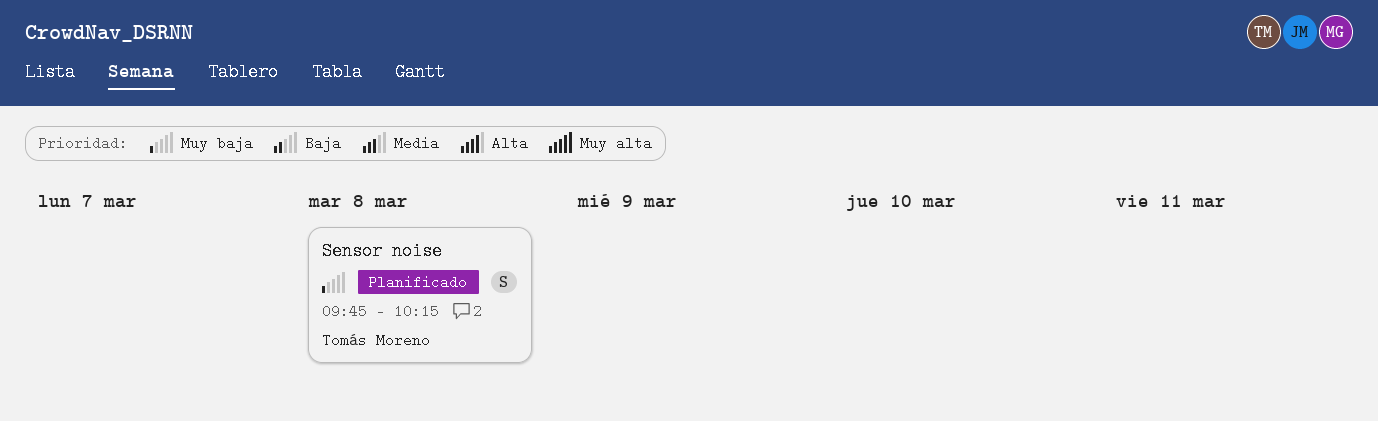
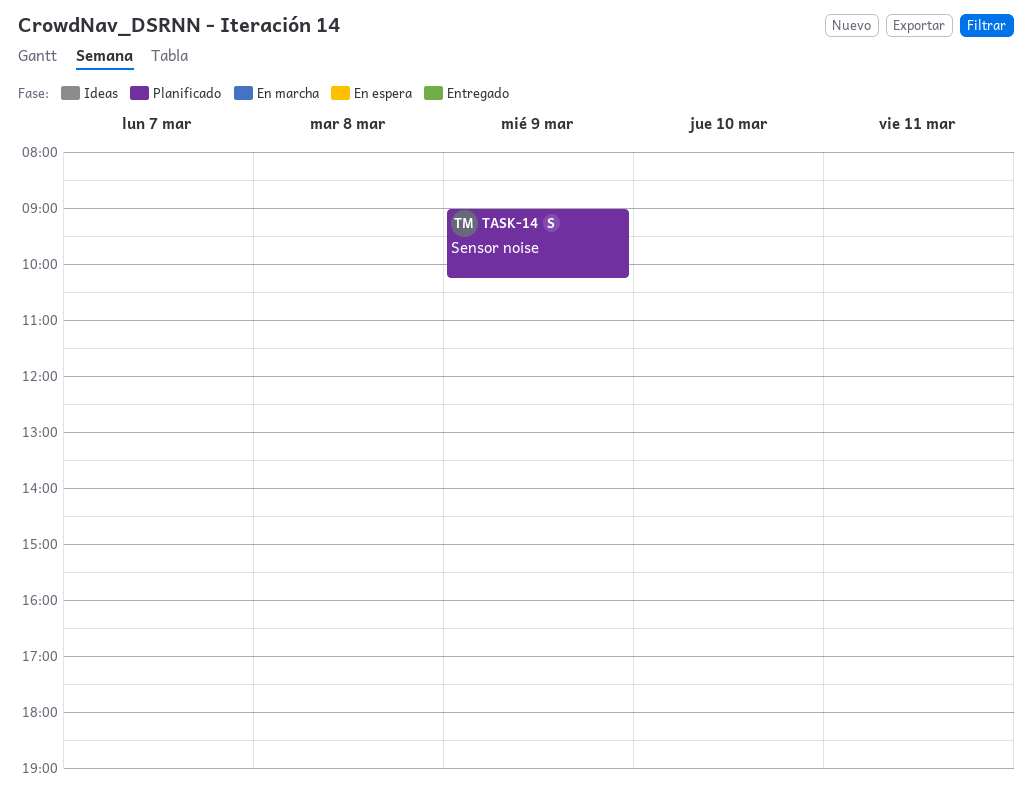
Sensor noise, day: Mar 8 -> Mar 9
Sensor noise, begins: 09:45 -> 09:00

